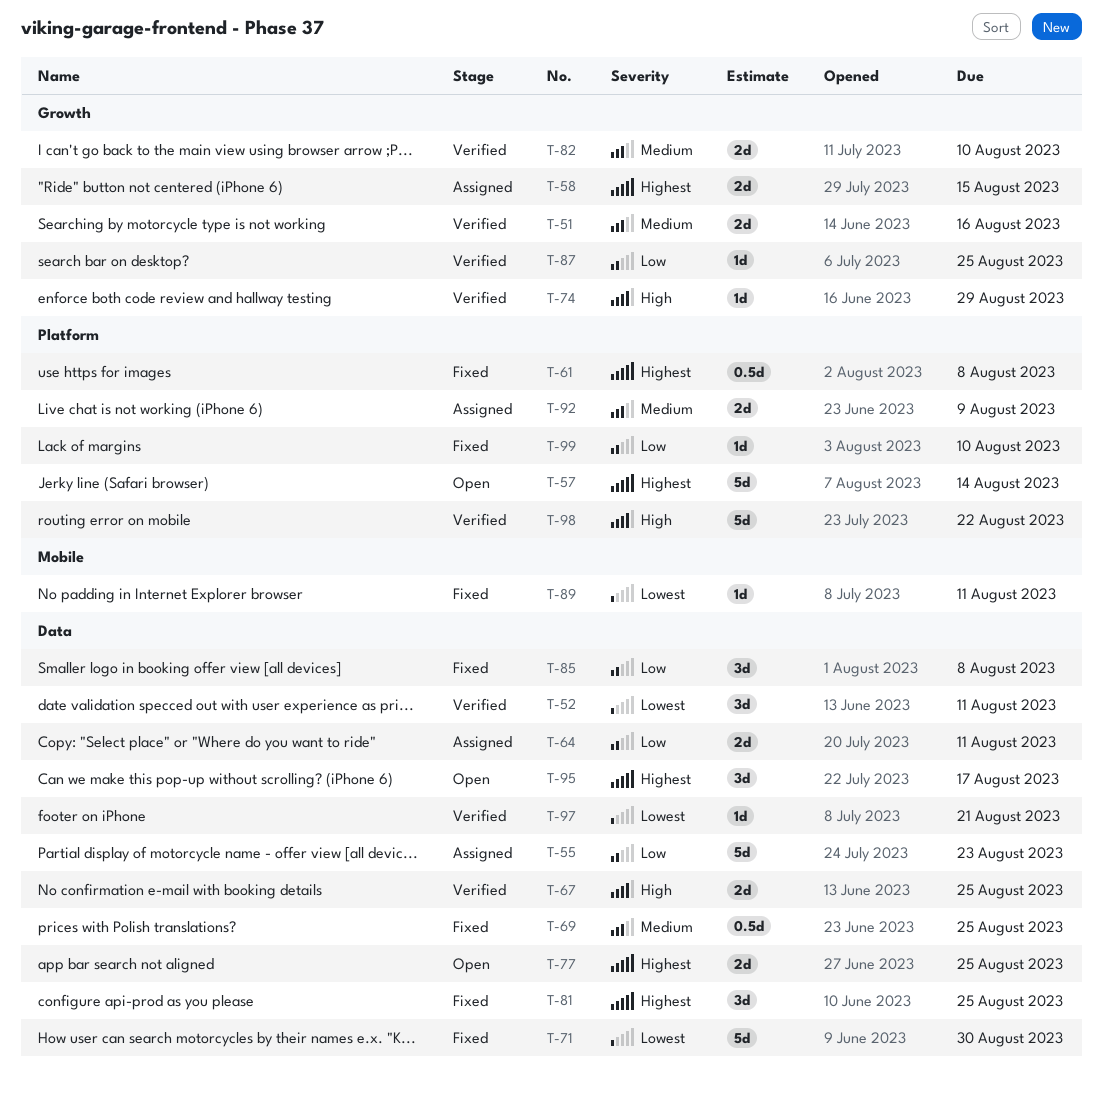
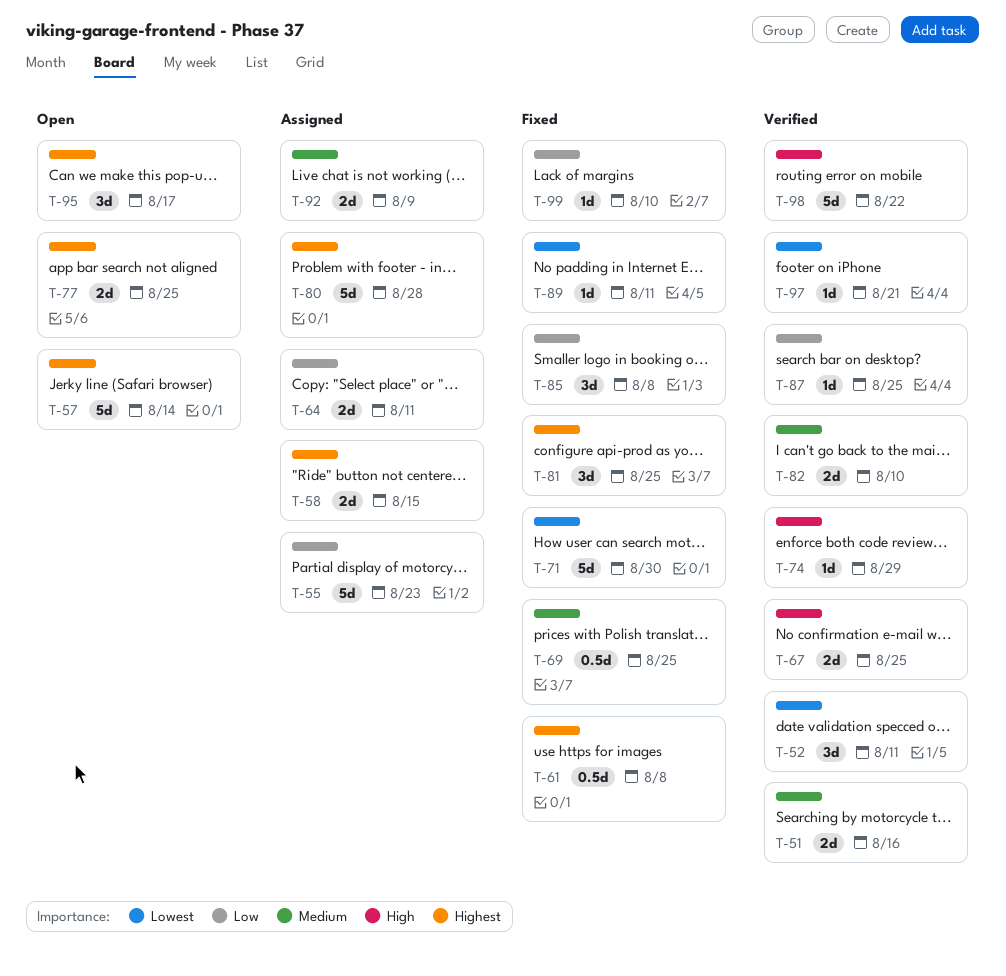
T-80: none -> present

